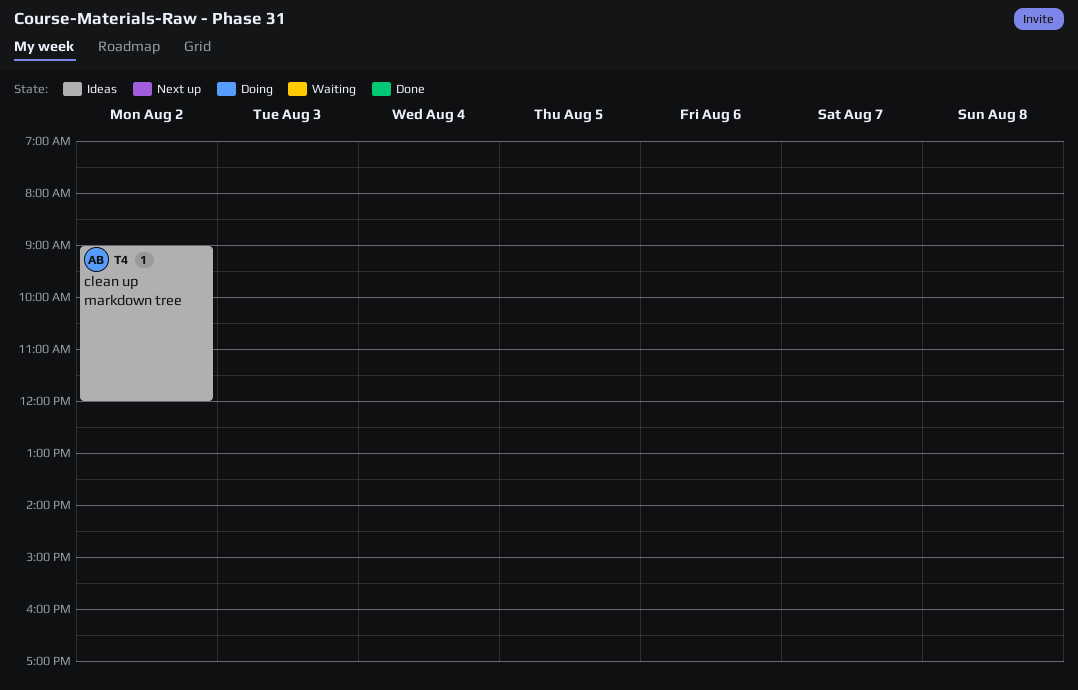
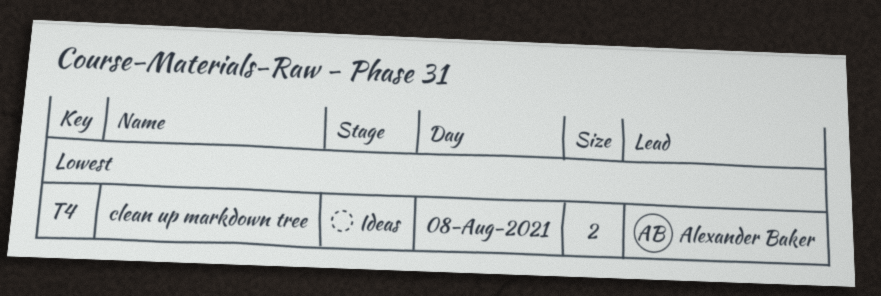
T4, estimate: 1 -> 2
T4, day: Aug 2 -> Aug 8

